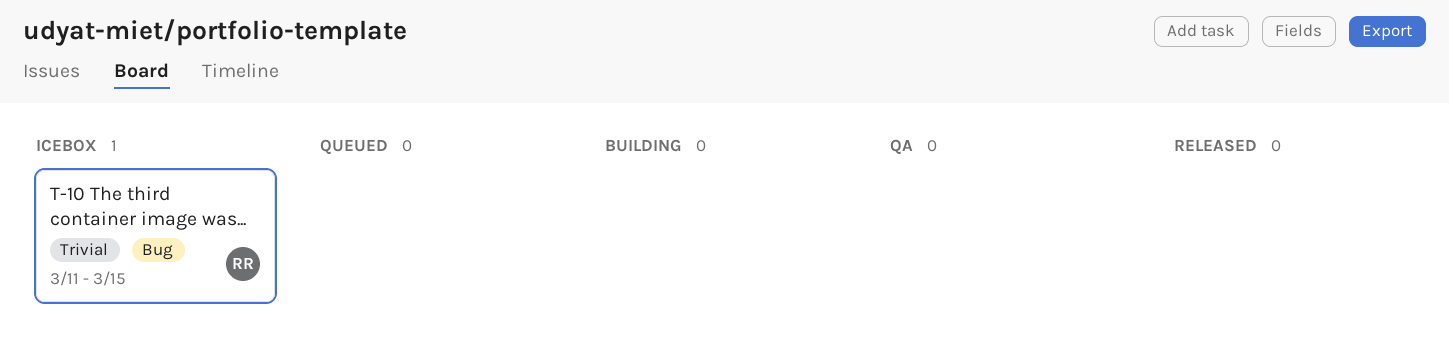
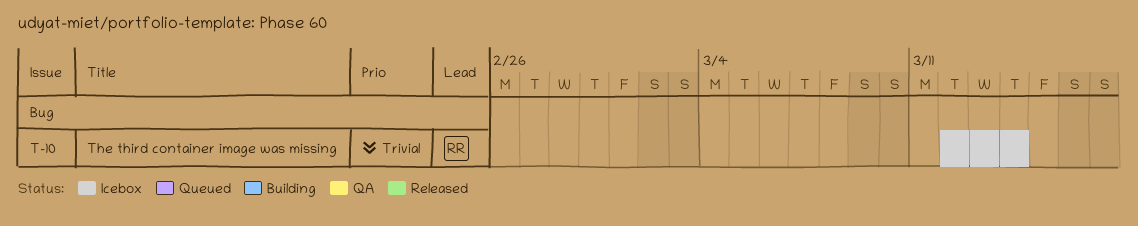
T-10, start: Mar 11 -> Mar 12
T-10, due: Mar 15 -> Mar 14

